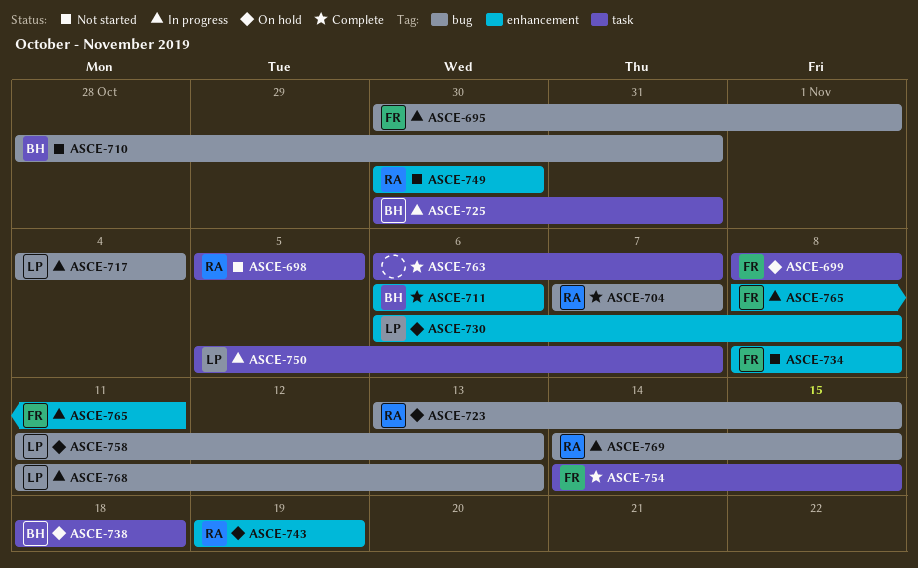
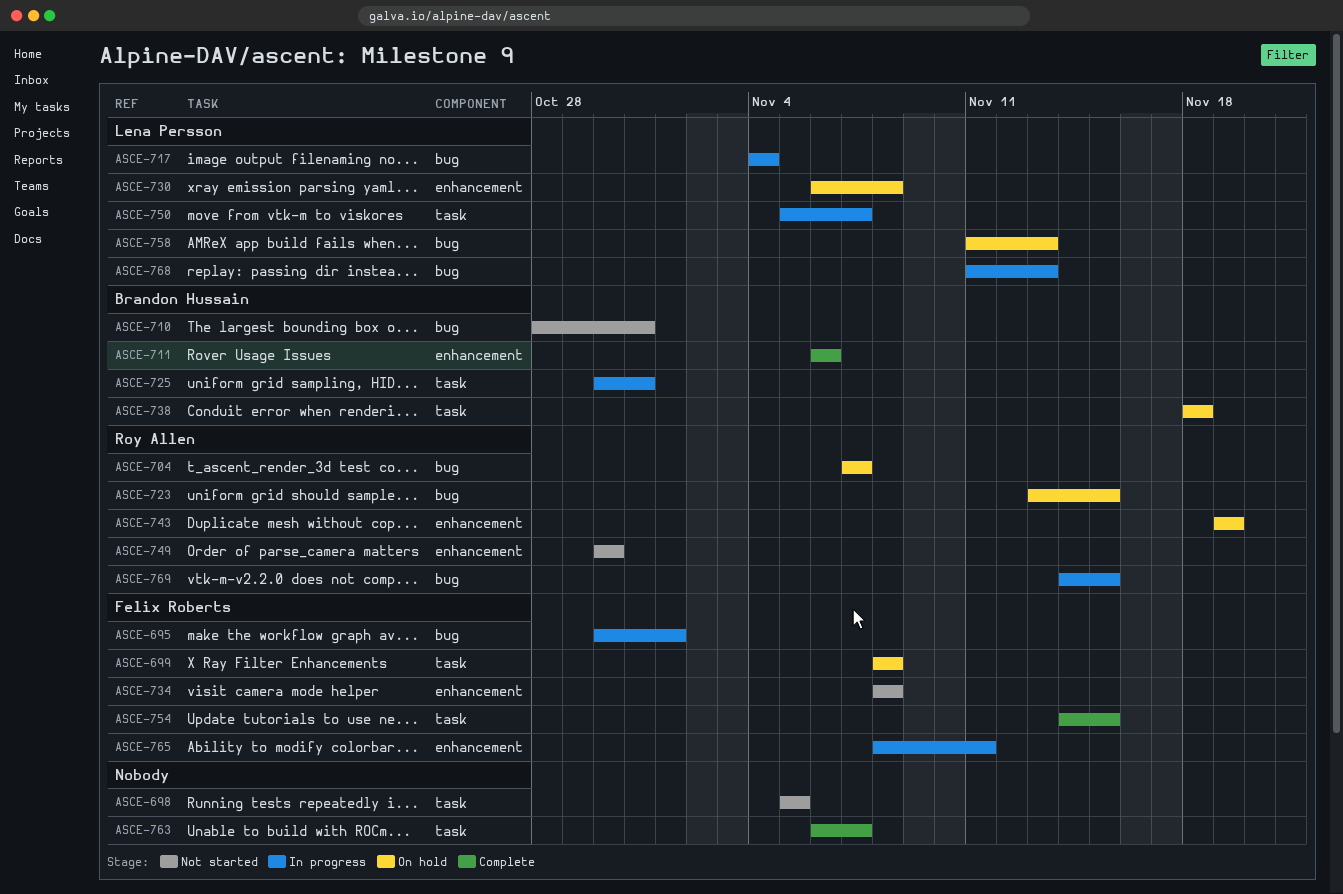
ASCE-698, owner: Roy Allen -> none
ASCE-704, status: Complete -> On hold

